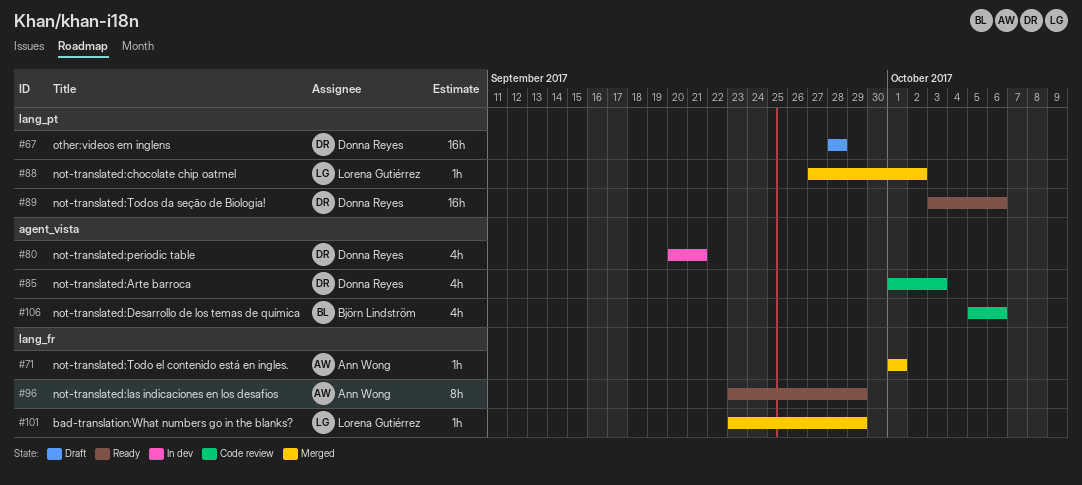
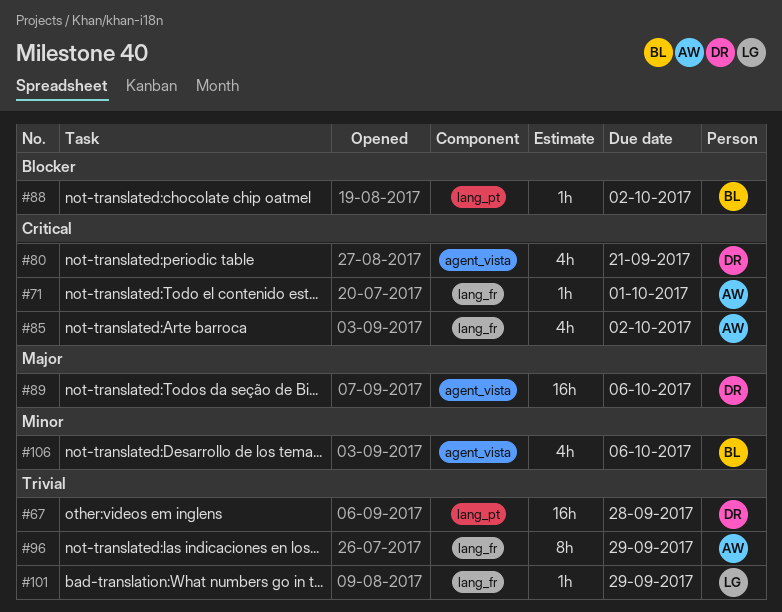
#85, owner: Donna Reyes -> Ann Wong
#85, label: agent_vista -> lang_fr
#85, due: Oct 3 -> Oct 2
#88, owner: Lorena Gutiérrez -> Björn Lindström
#89, label: lang_pt -> agent_vista

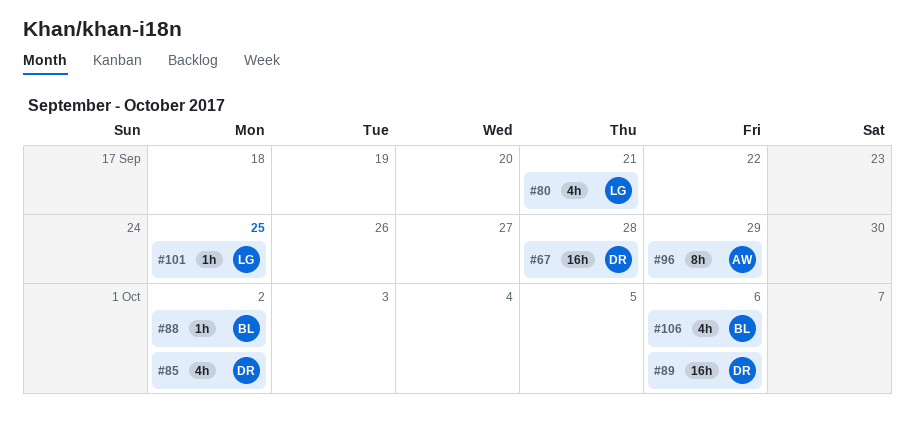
#71: present -> none
#80, owner: DR -> LG
#85, owner: AW -> DR
#101, due: Sep 29 -> Sep 25

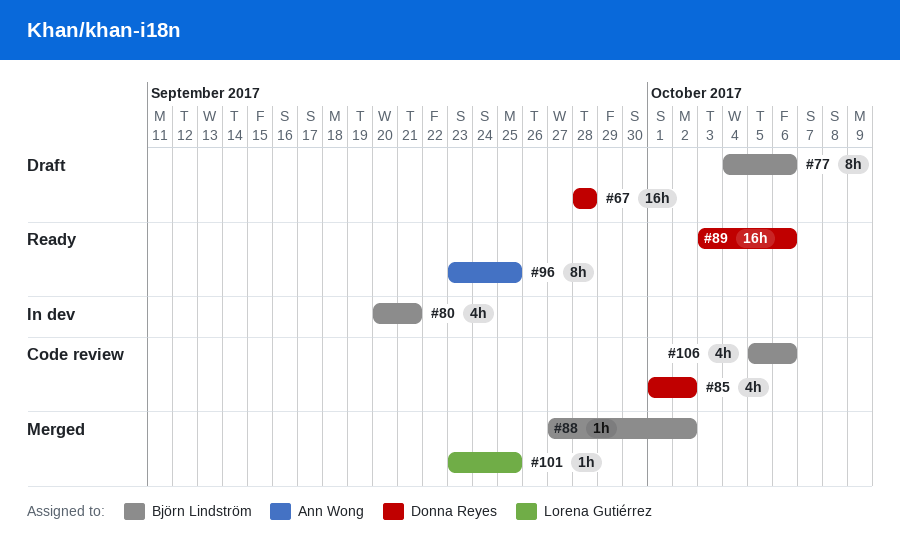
#77: none -> present
#80, owner: Lorena Gutiérrez -> Björn Lindström
#96, due: Sep 29 -> Sep 25

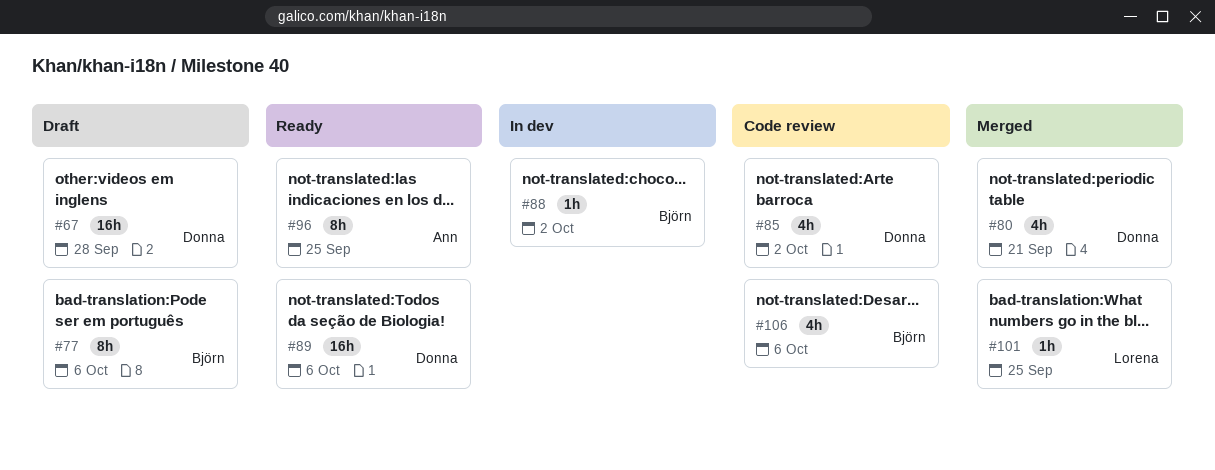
#80, status: In dev -> Merged
#80, owner: Björn Lindström -> Donna Reyes
#88, status: Merged -> In dev

